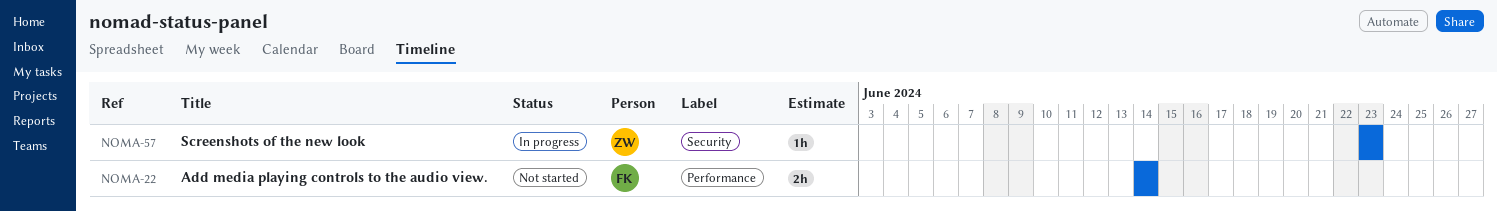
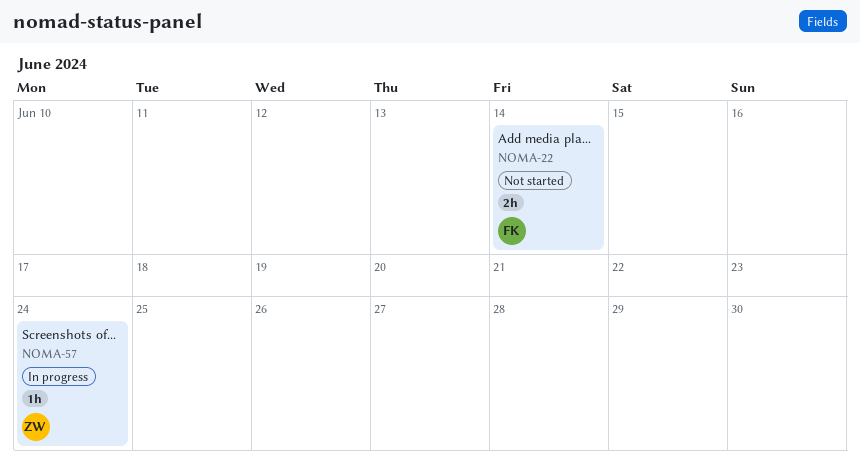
NOMA-57, due: Jun 23 -> Jun 24

